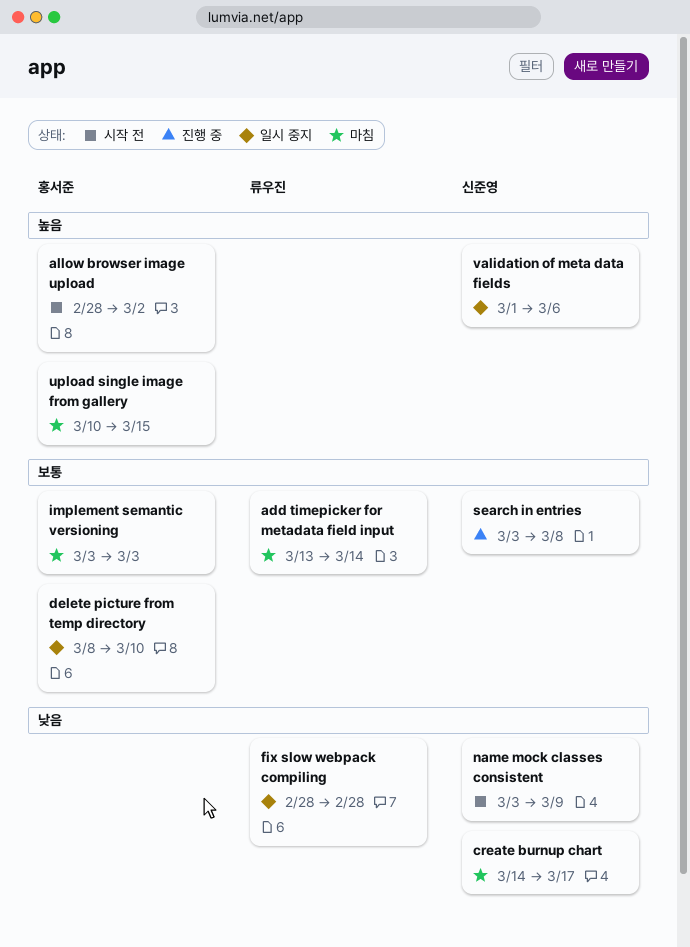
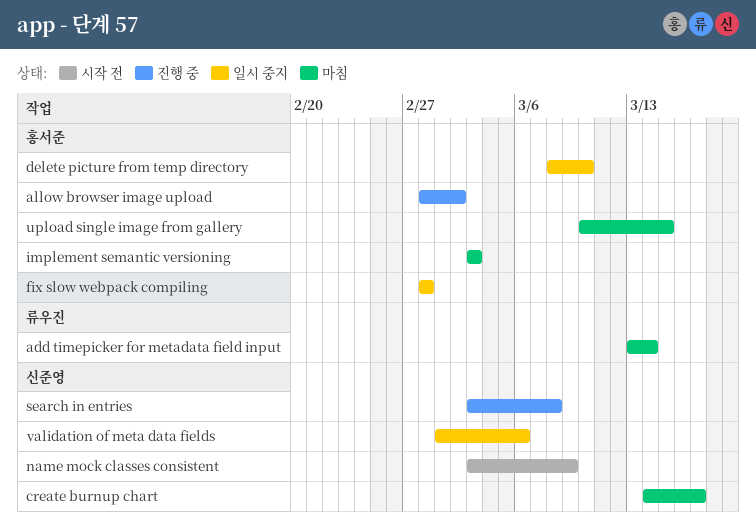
allow browser image upload, status: 시작 전 -> 진행 중
fix slow webpack compiling, owner: 류우진 -> 홍서준

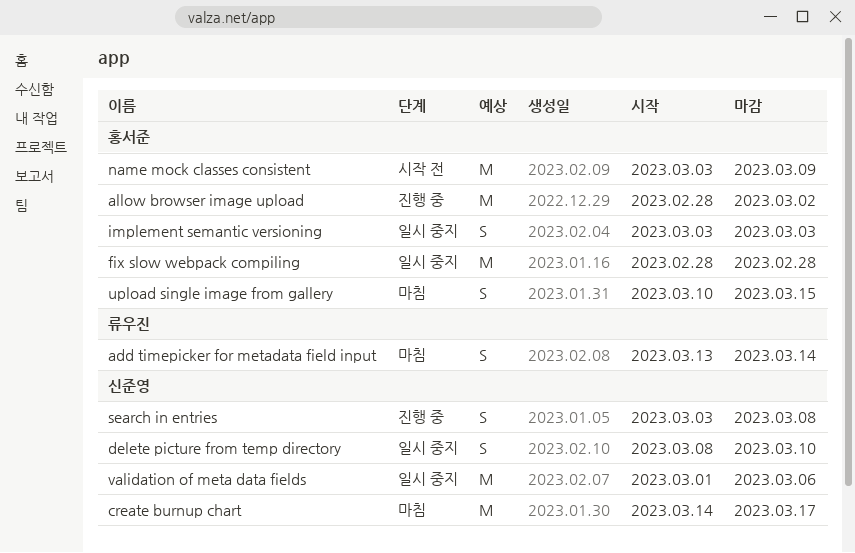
delete picture from temp directory, owner: 홍서준 -> 신준영
implement semantic versioning, status: 마침 -> 일시 중지
name mock classes consistent, owner: 신준영 -> 홍서준

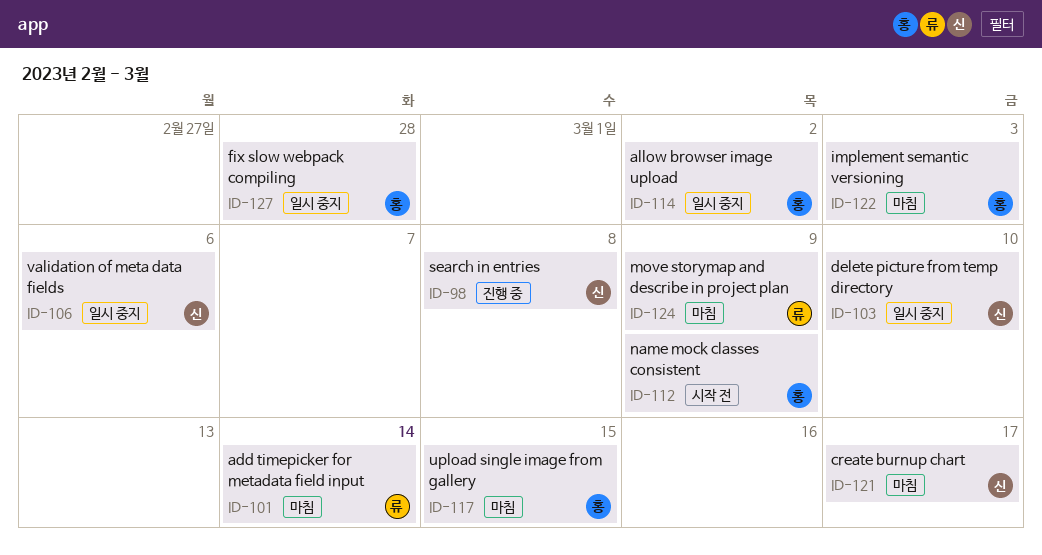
allow browser image upload, status: 진행 중 -> 일시 중지
implement semantic versioning, status: 일시 중지 -> 마침
move storymap and describe in project plan: none -> present

